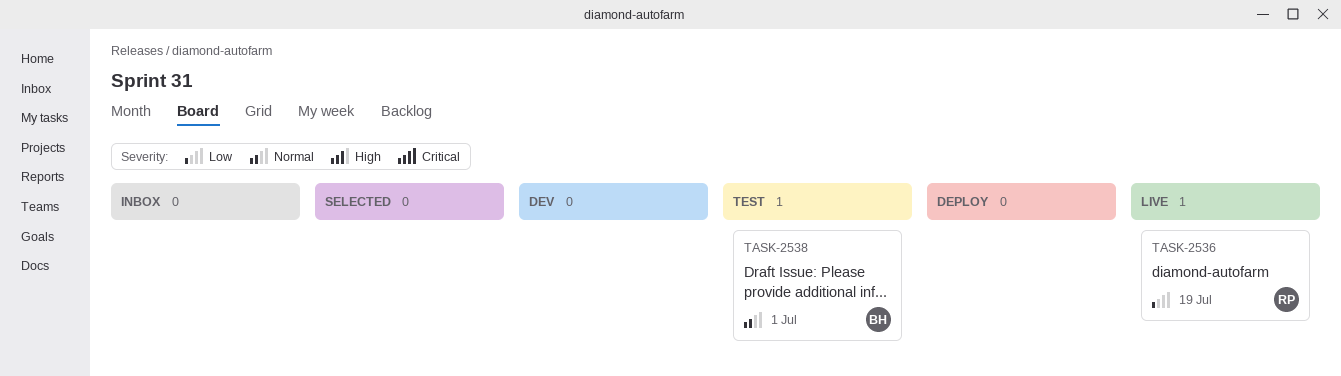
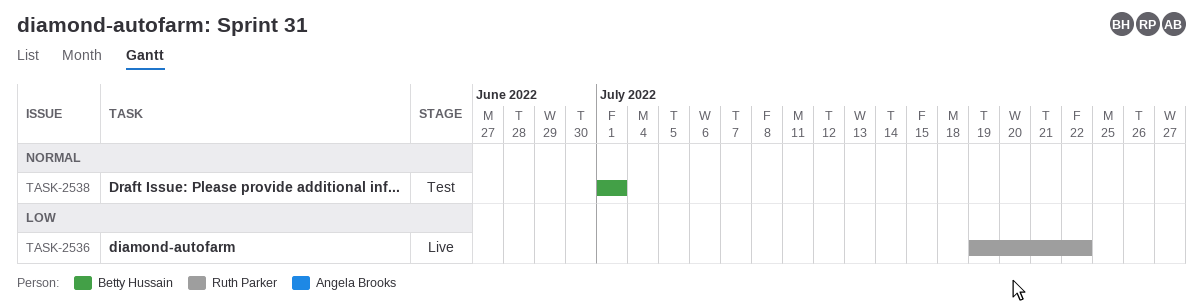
TASK-2536, due: Jul 19 -> Jul 22

